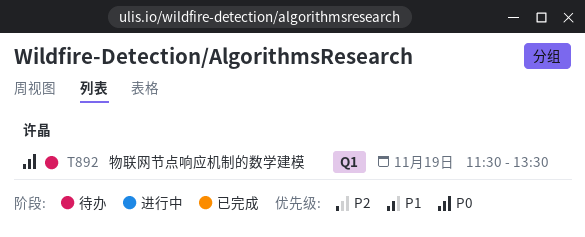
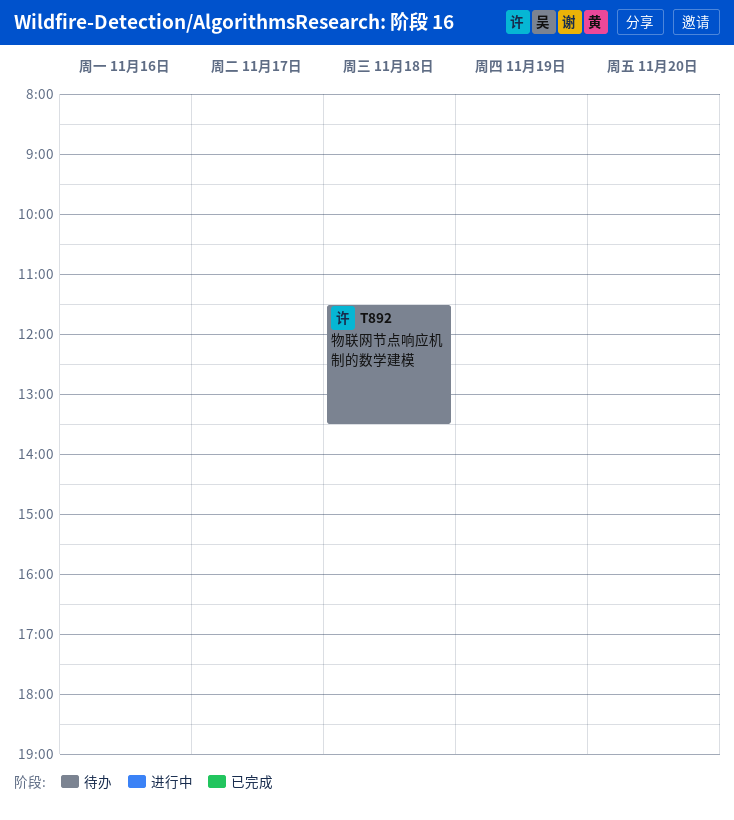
T892, day: Nov 19 -> Nov 18

